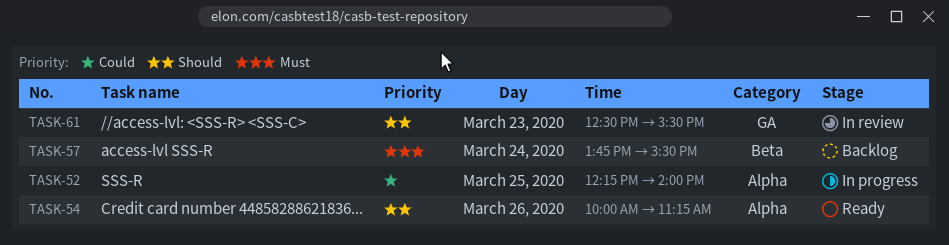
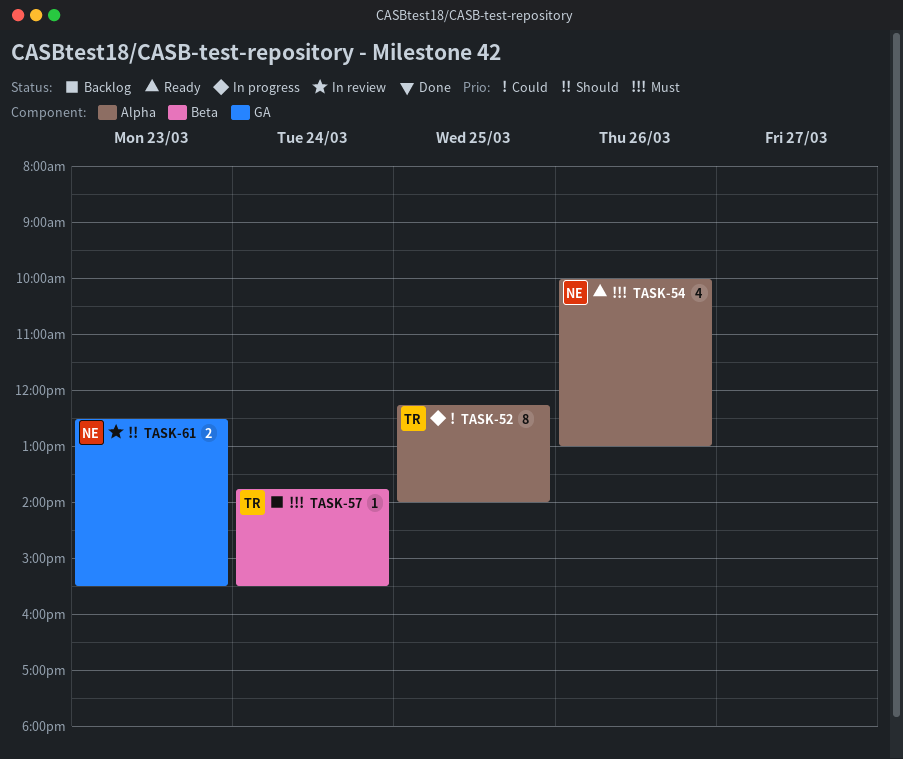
TASK-54, priority: Should -> Must
TASK-54, ends: 11:15 -> 13:00

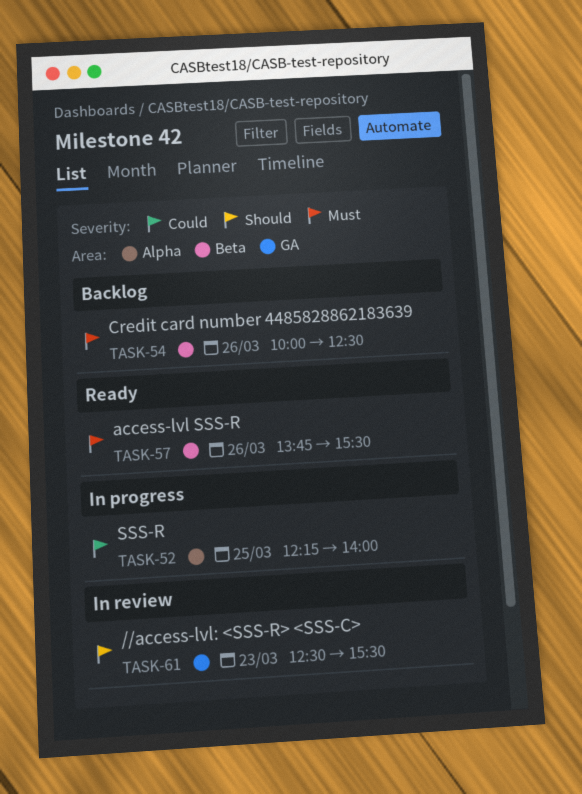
TASK-54, status: Ready -> Backlog
TASK-54, label: Alpha -> Beta
TASK-54, ends: 13:00 -> 12:30
TASK-57, status: Backlog -> Ready
TASK-57, day: Mar 24 -> Mar 26

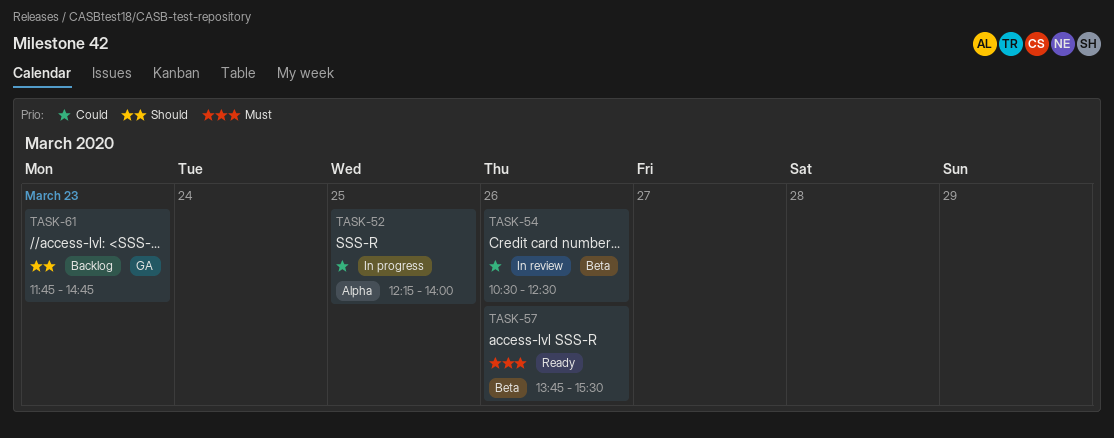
TASK-54, status: Backlog -> In review
TASK-54, priority: Must -> Could
TASK-54, begins: 10:00 -> 10:30
TASK-61, status: In review -> Backlog
TASK-61, begins: 12:30 -> 11:45
TASK-61, ends: 15:30 -> 14:45

